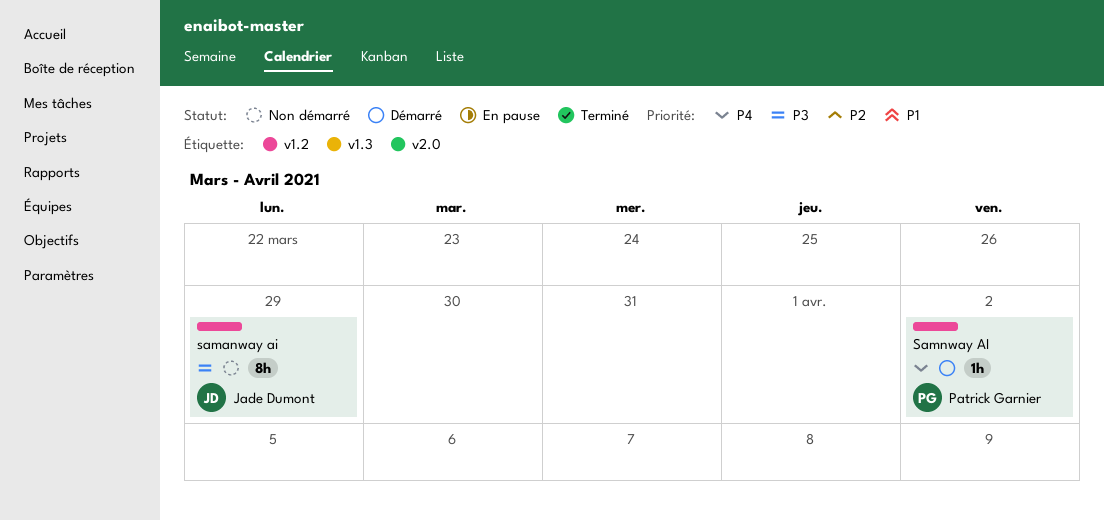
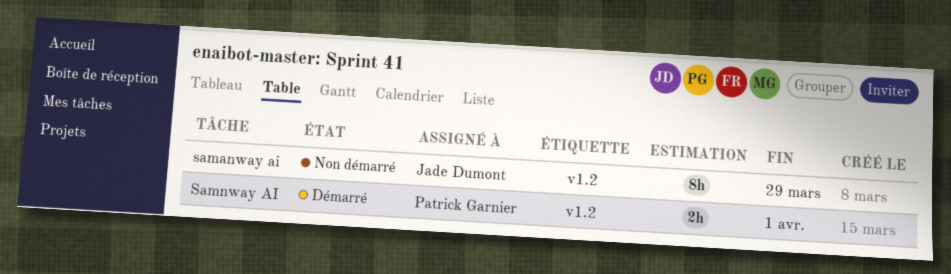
Samnway AI, estimate: 1h -> 2h
Samnway AI, due: Apr 2 -> Apr 1

